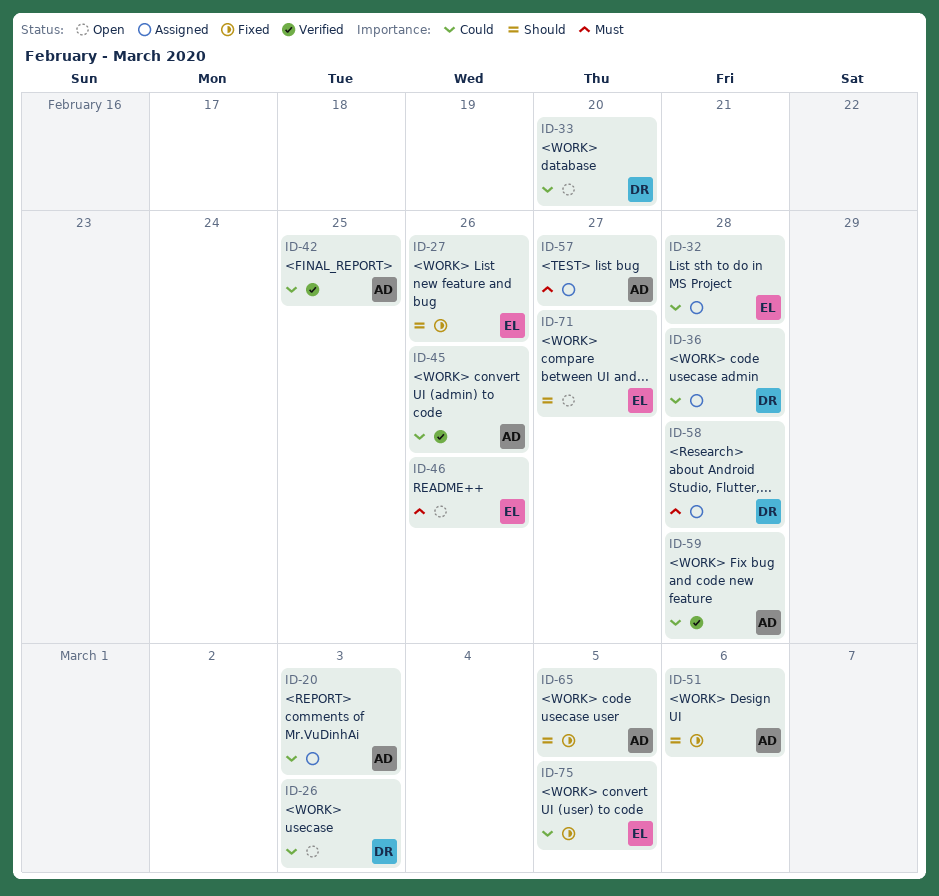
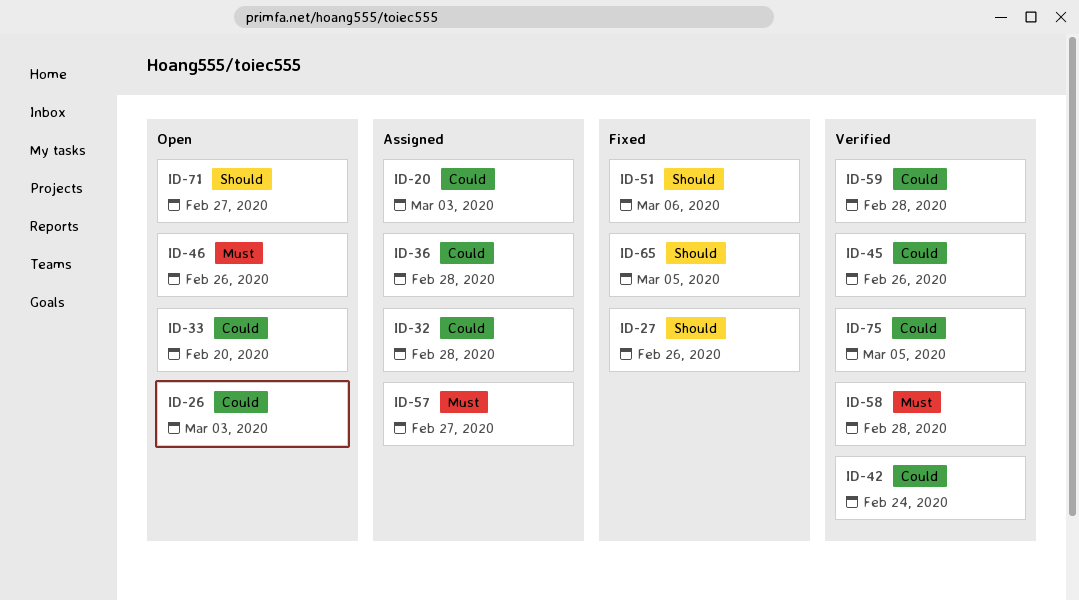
ID-42, due: Feb 25 -> Feb 24
ID-58, status: Assigned -> Verified
ID-75, status: Fixed -> Verified

